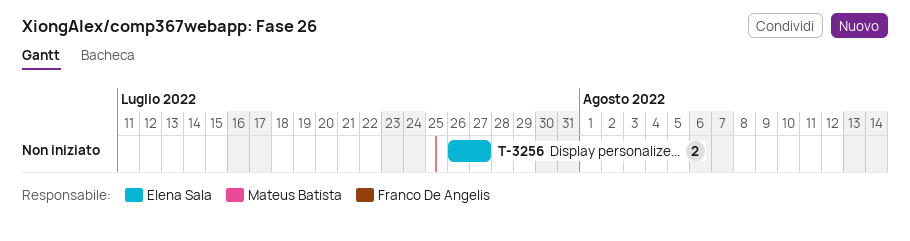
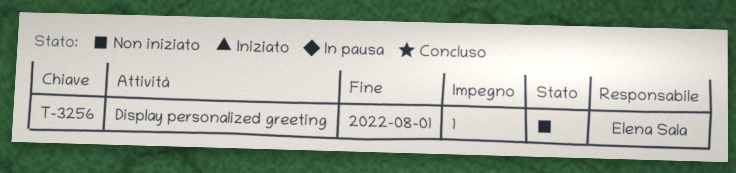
T-3256, estimate: 2 -> 1
T-3256, due: Jul 27 -> Aug 1

